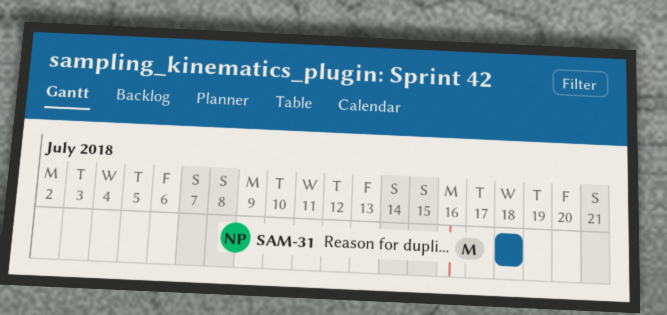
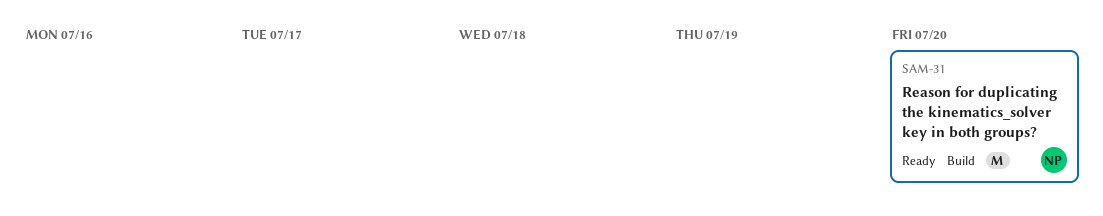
SAM-31, due: Jul 18 -> Jul 20

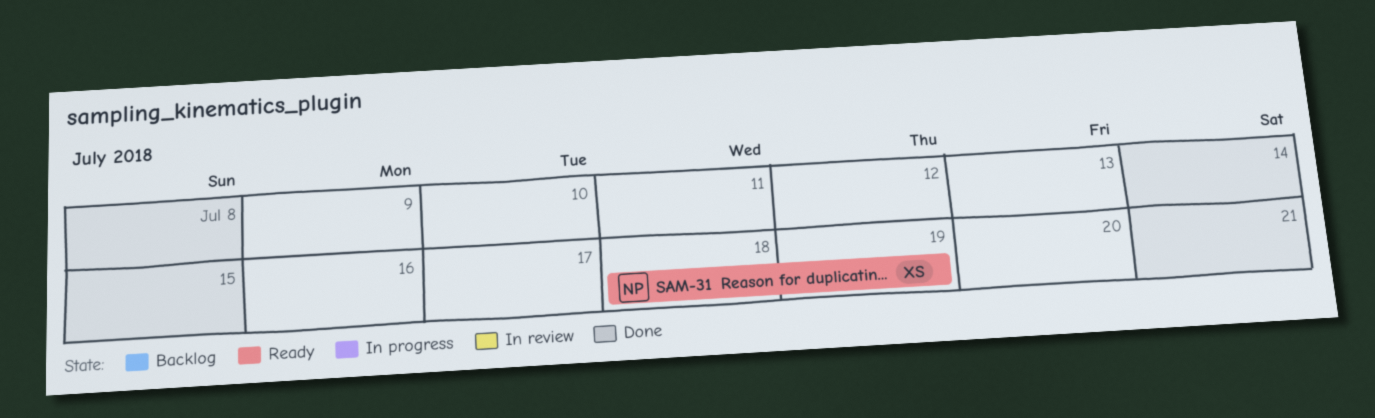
SAM-31, estimate: M -> XS
SAM-31, due: Jul 20 -> Jul 19

